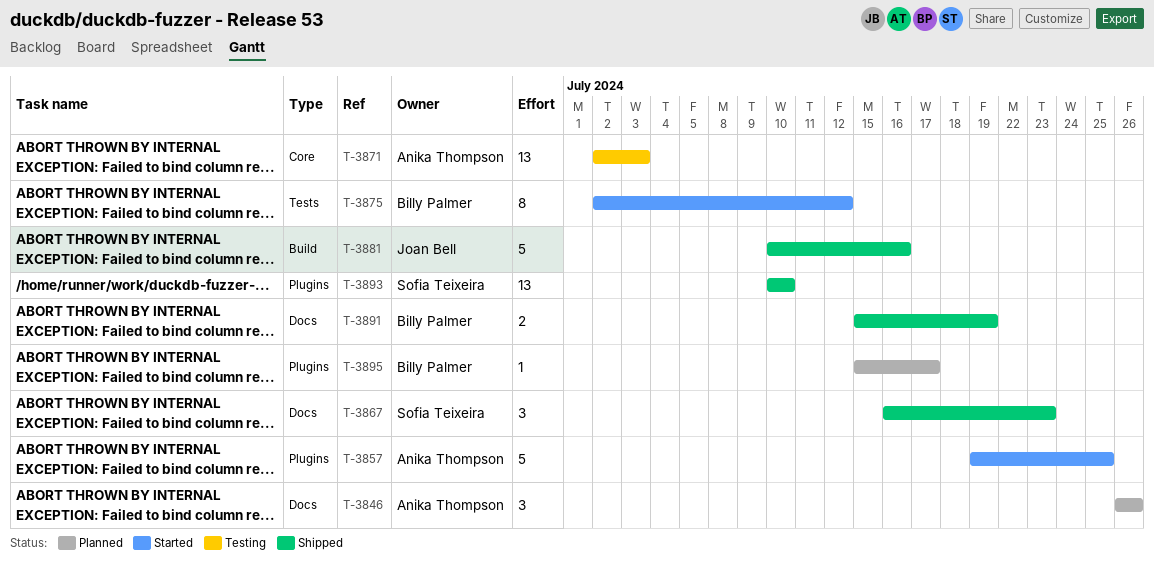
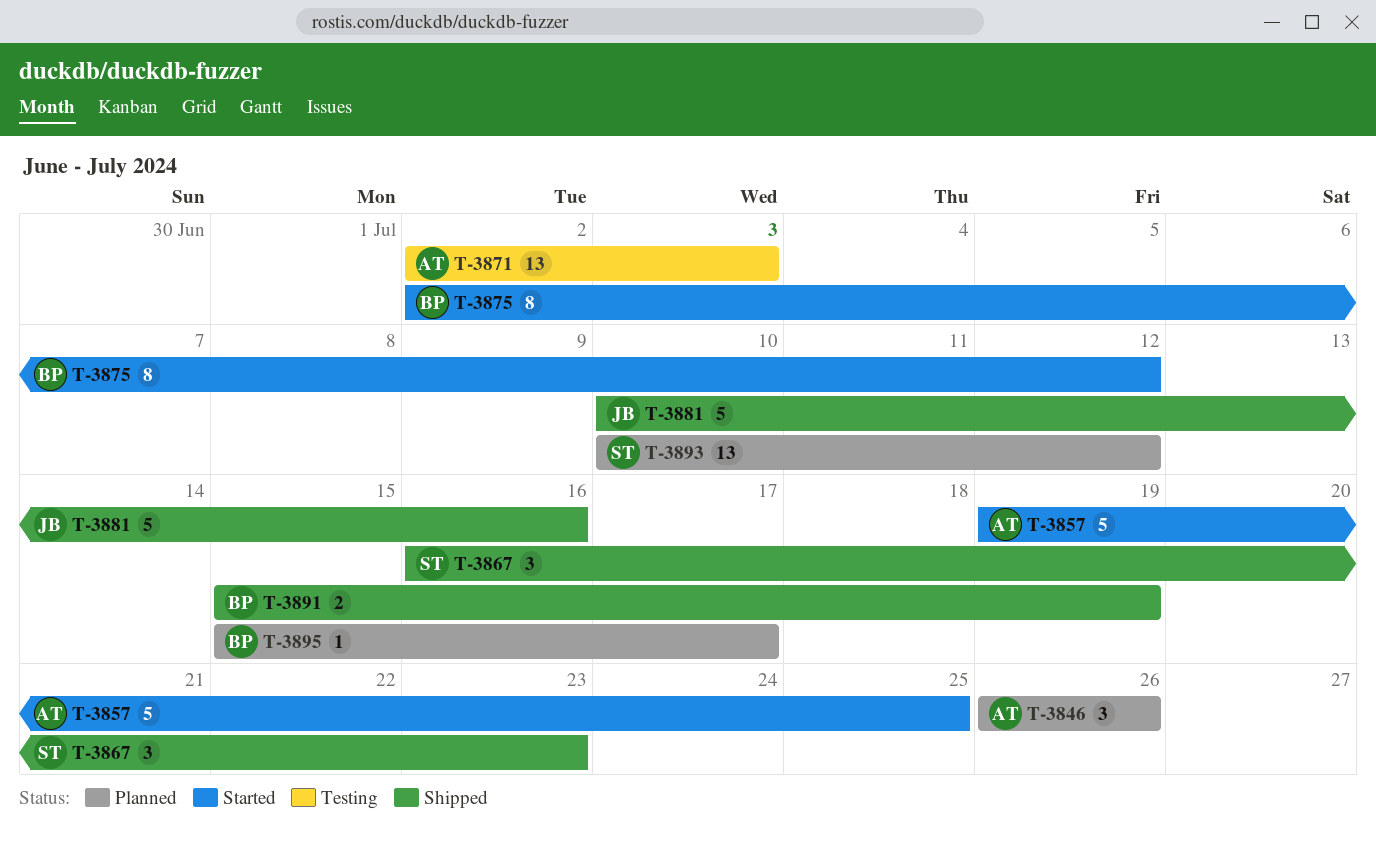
T-3893, status: Shipped -> Planned
T-3893, due: Jul 10 -> Jul 12

